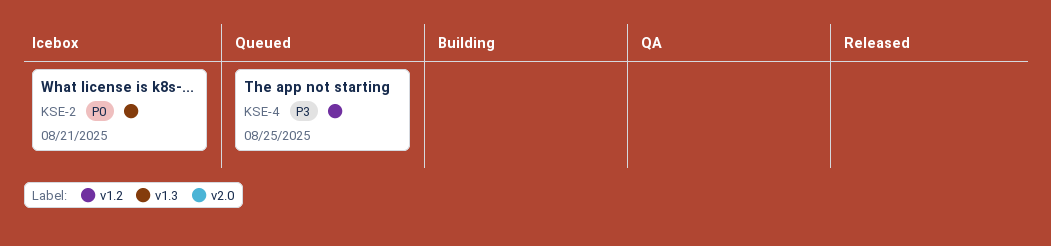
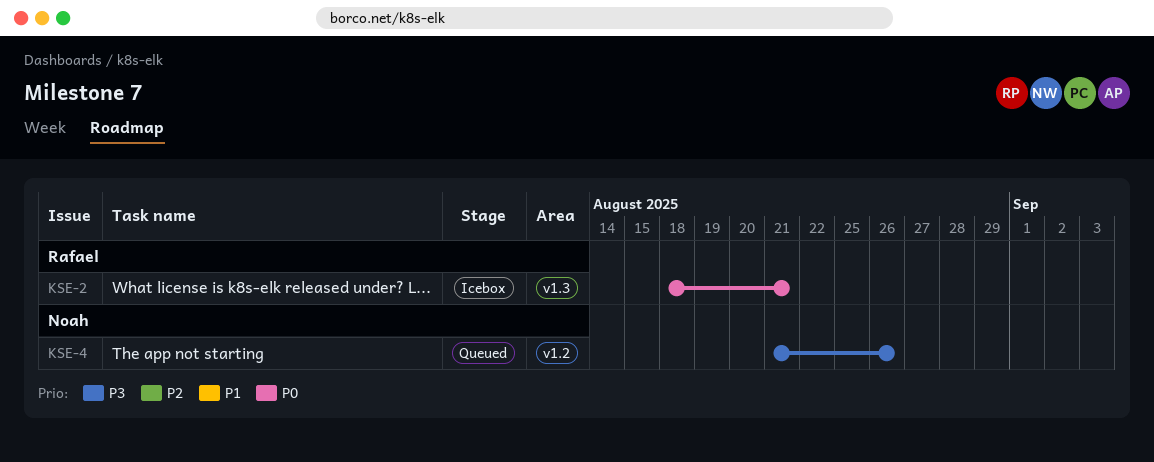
KSE-4, due: Aug 25 -> Aug 26

